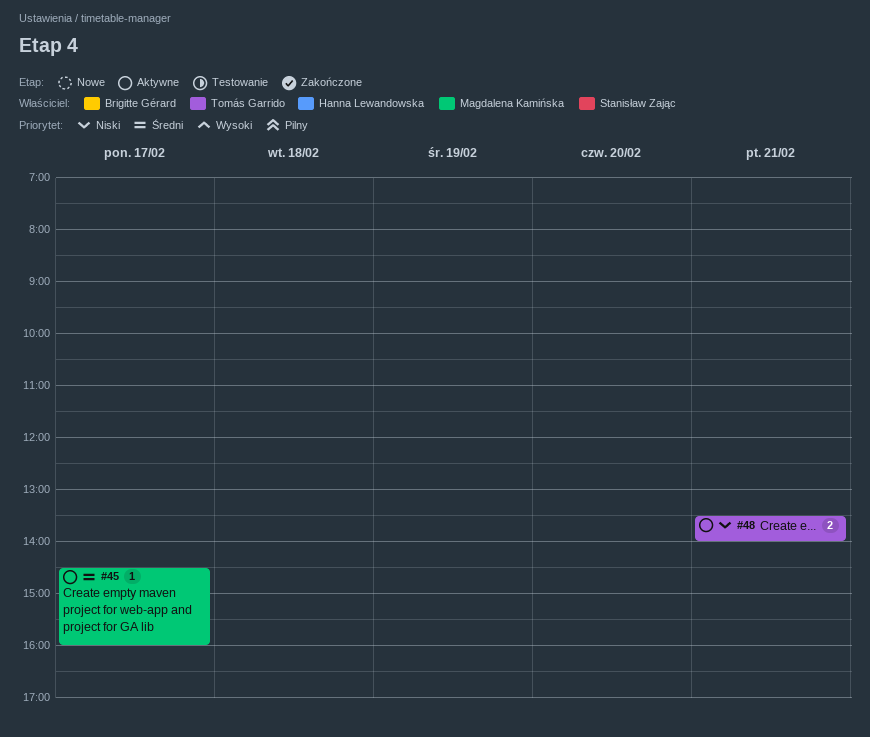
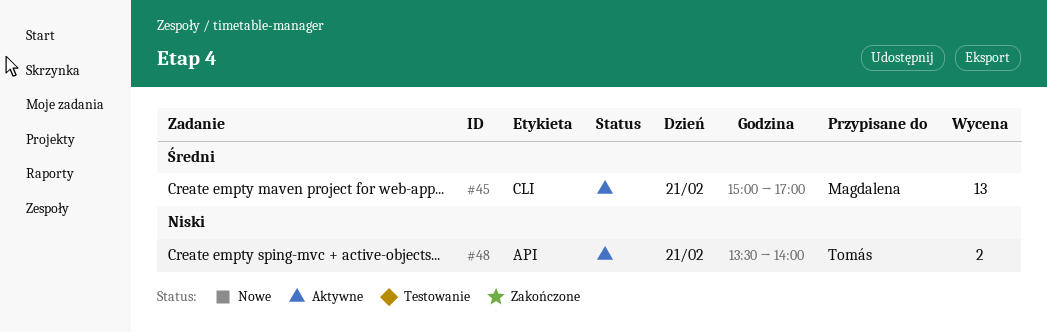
#45, estimate: 1 -> 13
#45, day: Feb 17 -> Feb 21
#45, begins: 14:30 -> 15:00
#45, ends: 16:00 -> 17:00

